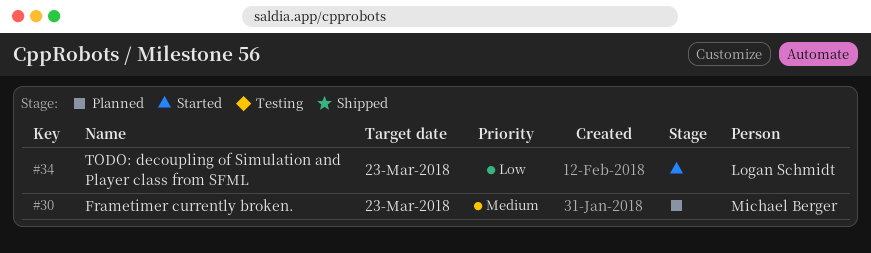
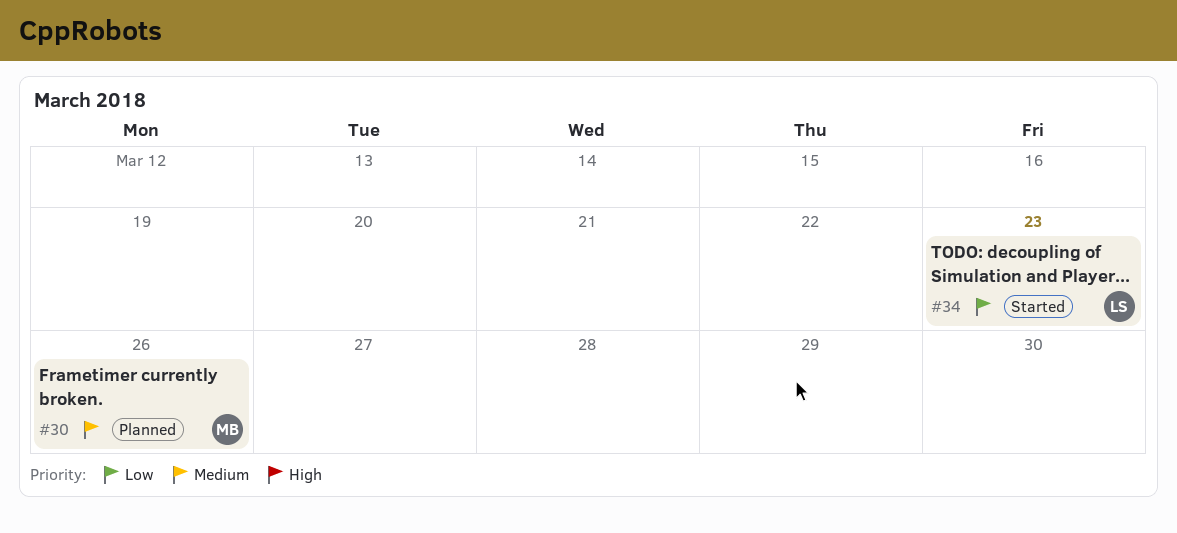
#30, due: Mar 23 -> Mar 26

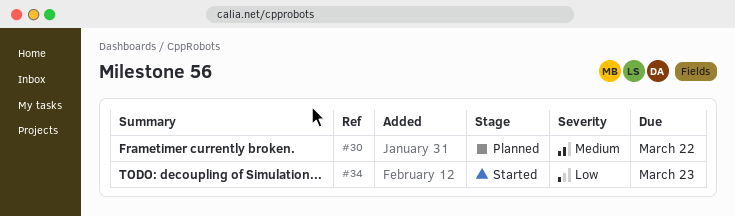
#30, due: Mar 26 -> Mar 22

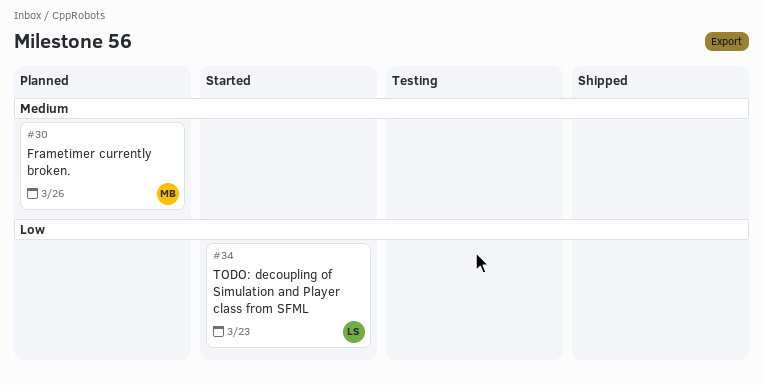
#30, due: Mar 22 -> Mar 26

